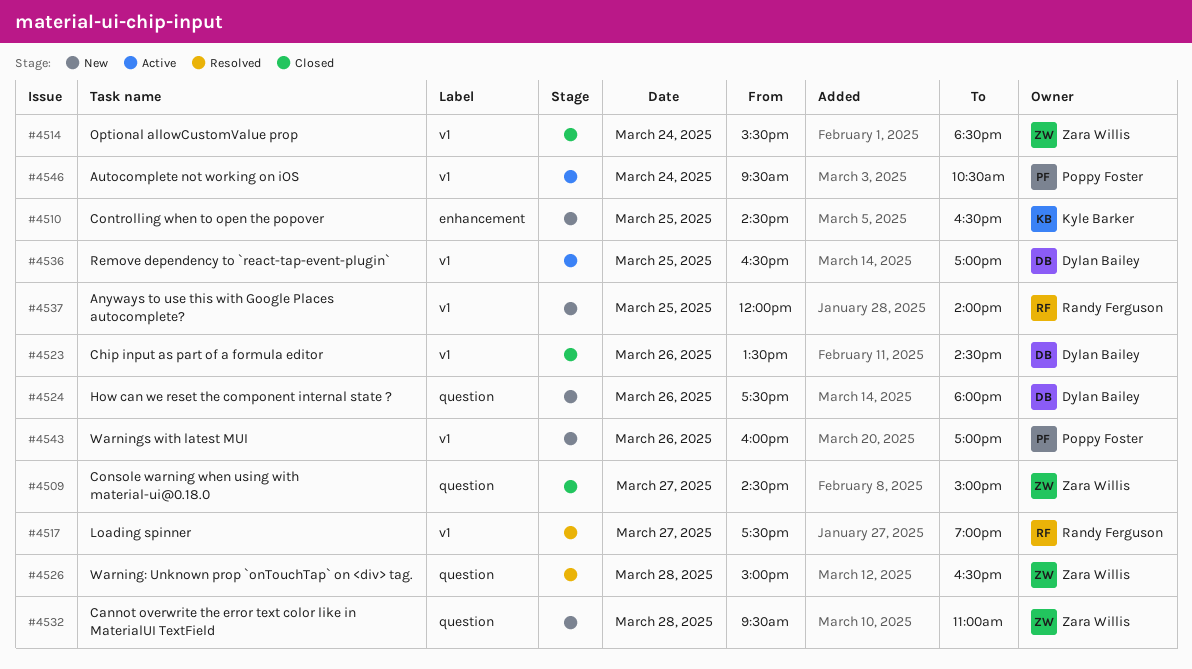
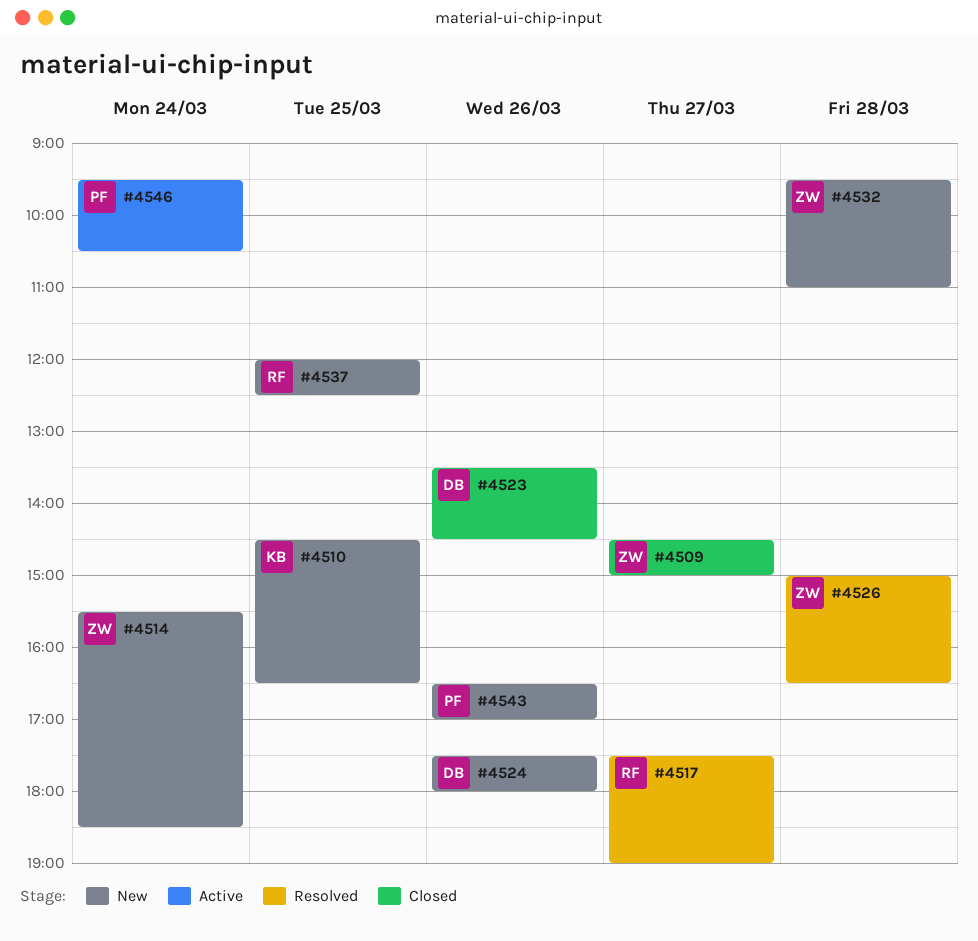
#4514, status: Closed -> New
#4536: present -> none
#4537, ends: 14:00 -> 12:30
#4543, begins: 16:00 -> 16:30

